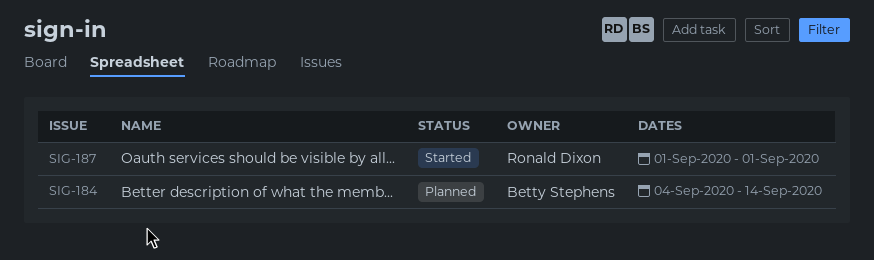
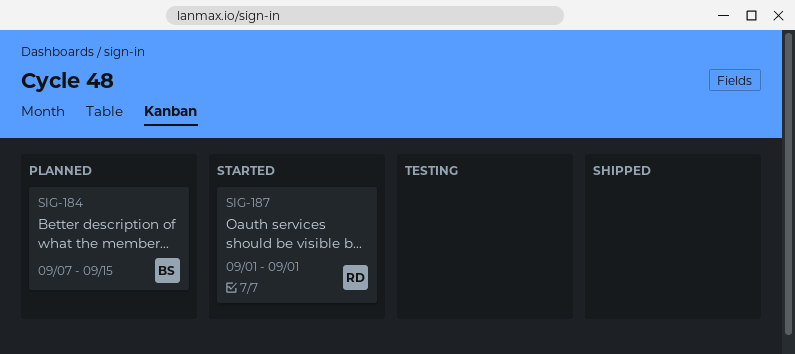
SIG-184, start: Sep 4 -> Sep 7
SIG-184, due: Sep 14 -> Sep 15

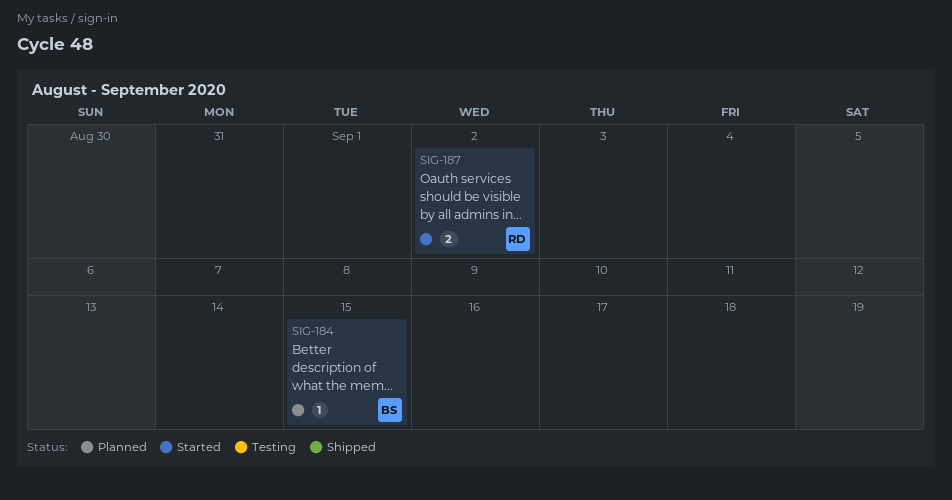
SIG-187, due: Sep 1 -> Sep 2

